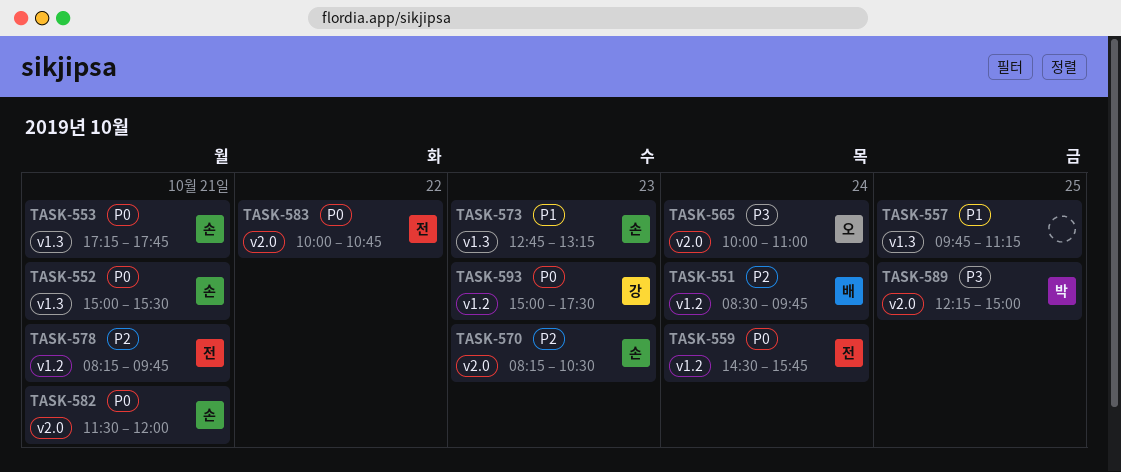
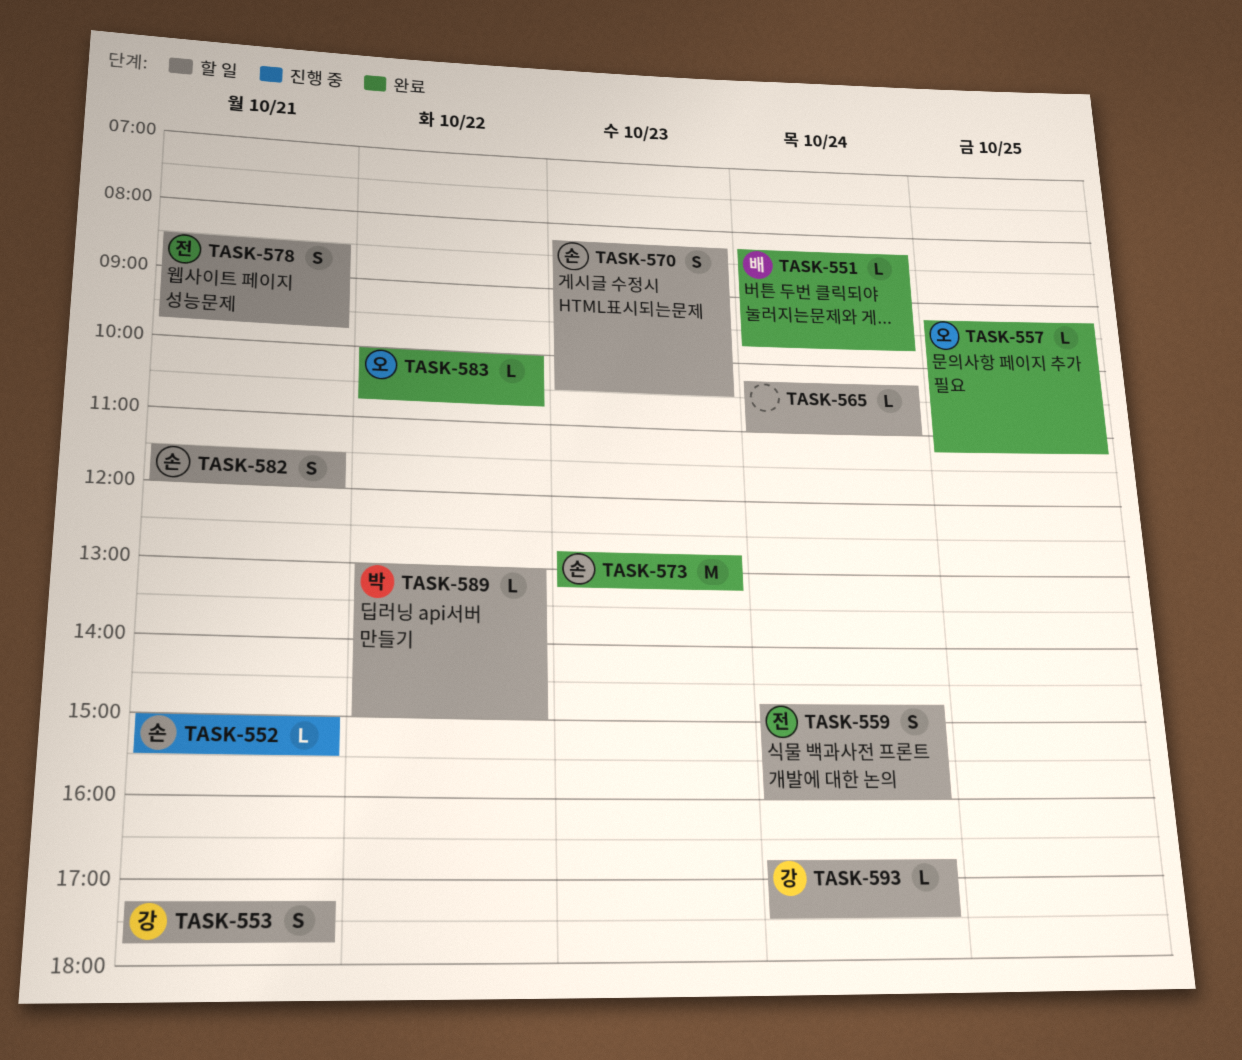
TASK-551, begins: 08:30 -> 08:15
TASK-553, owner: 손 -> 강
TASK-557, owner: none -> 오
TASK-557, begins: 09:45 -> 09:15
TASK-559, begins: 14:30 -> 14:45
TASK-559, ends: 15:45 -> 16:00
TASK-565, owner: 오 -> none
TASK-565, begins: 10:00 -> 10:15
TASK-578, begins: 08:15 -> 08:30
TASK-583, owner: 전 -> 오
TASK-589, day: Oct 25 -> Oct 22
TASK-589, begins: 12:15 -> 13:00
TASK-593, day: Oct 23 -> Oct 24
TASK-593, begins: 15:00 -> 16:45

